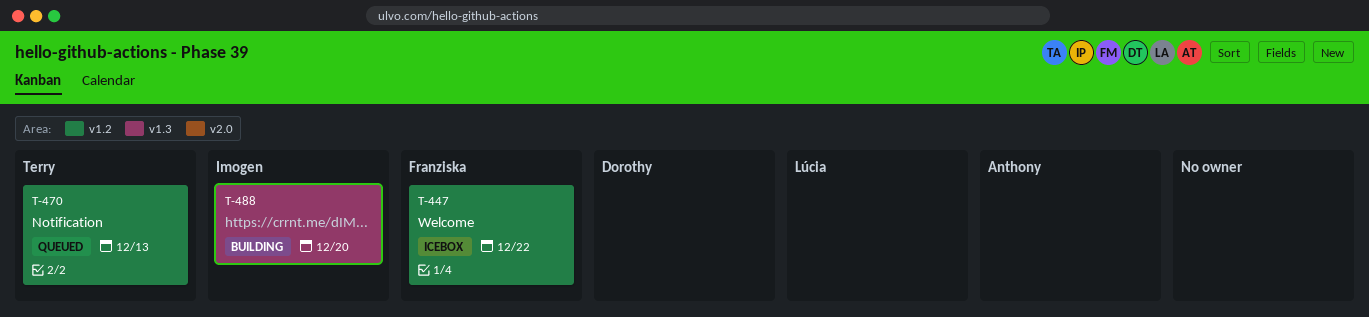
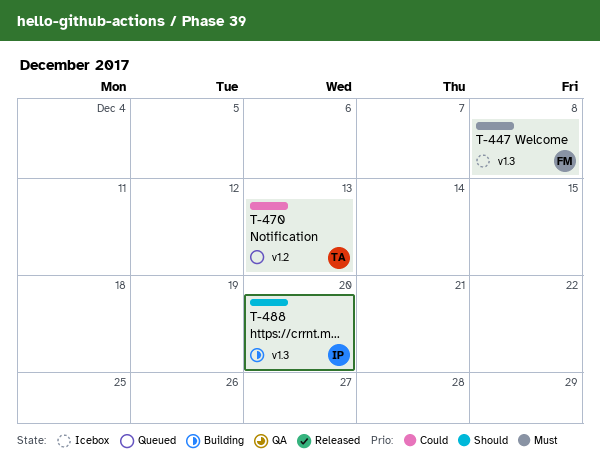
T-447, label: v1.2 -> v1.3
T-447, due: Dec 22 -> Dec 8

